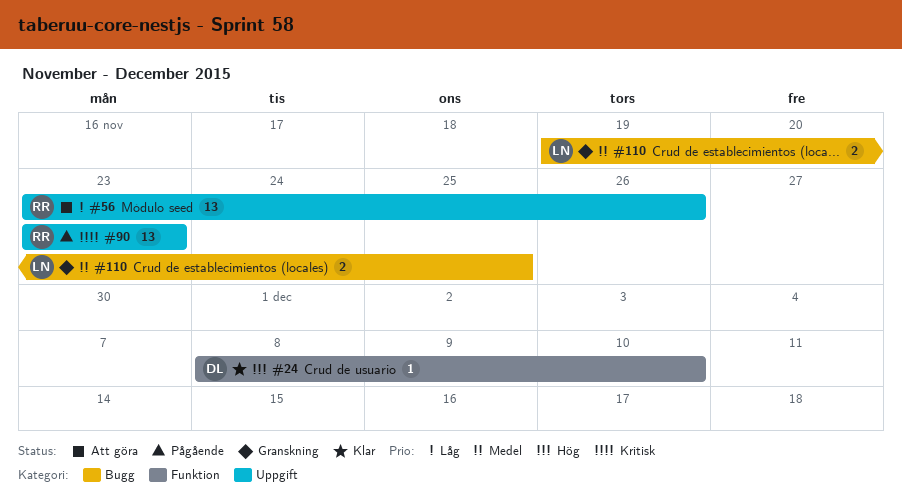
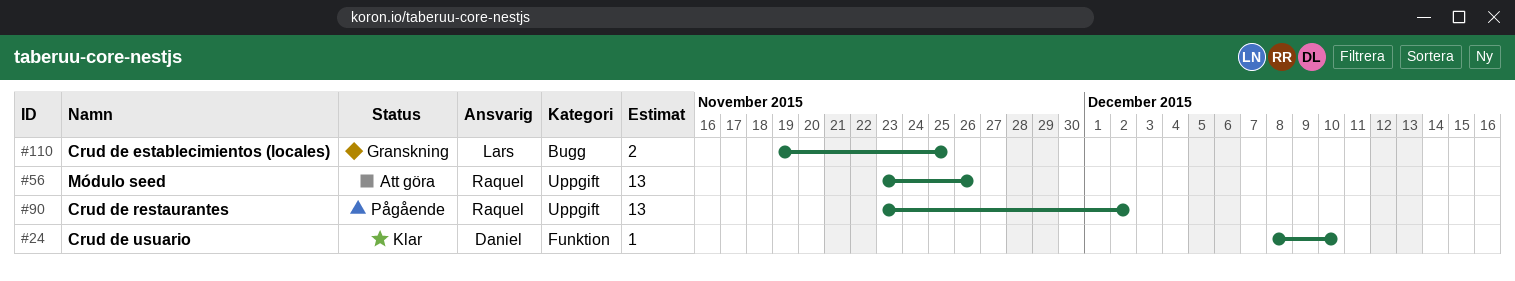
#90, due: Nov 23 -> Dec 2

